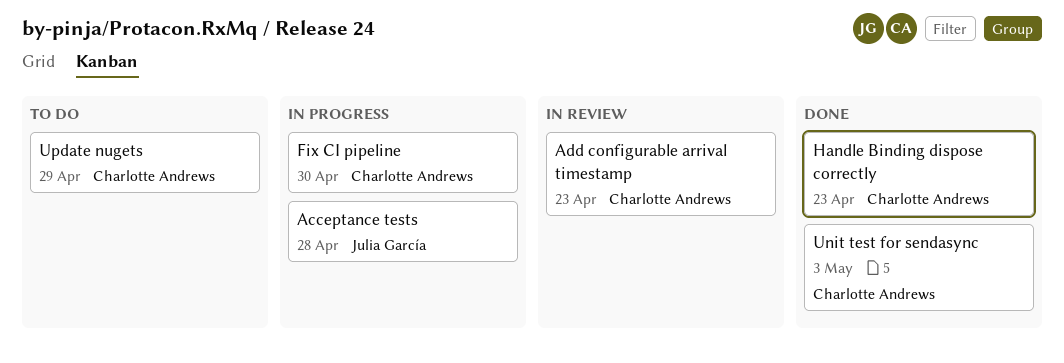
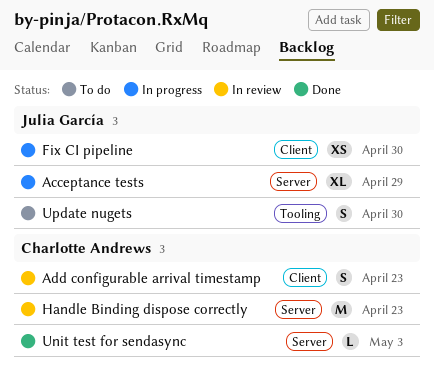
Acceptance tests, due: Apr 28 -> Apr 29
Fix CI pipeline, owner: Charlotte Andrews -> Julia García
Handle Binding dispose correctly, status: Done -> In review
Update nugets, owner: Charlotte Andrews -> Julia García
Update nugets, due: Apr 29 -> Apr 30

